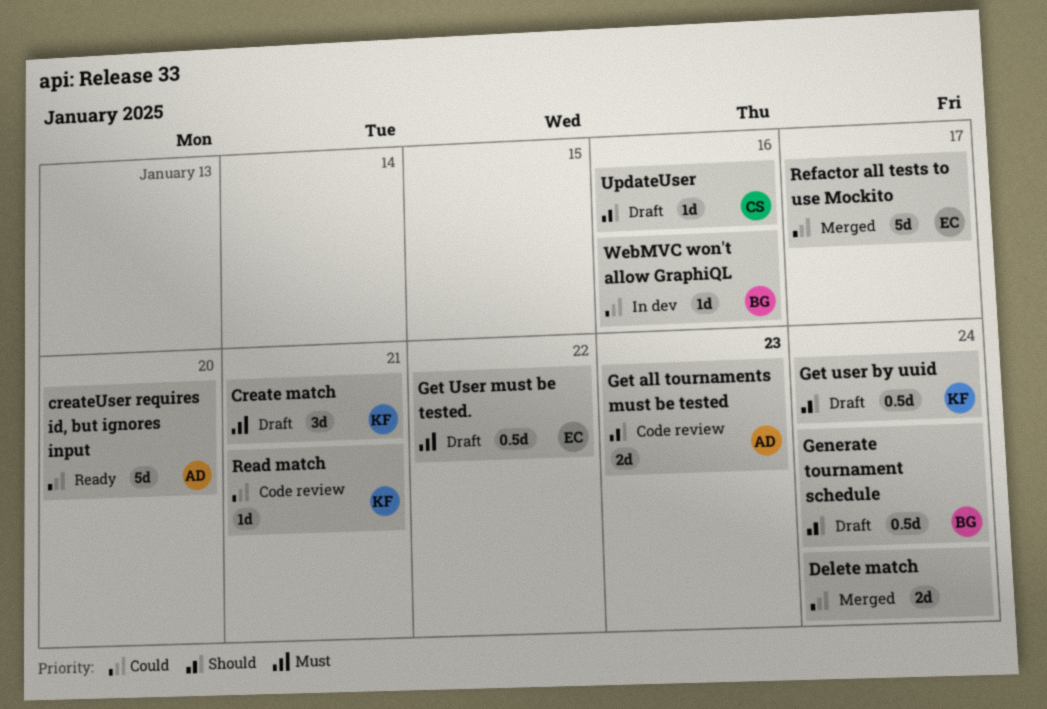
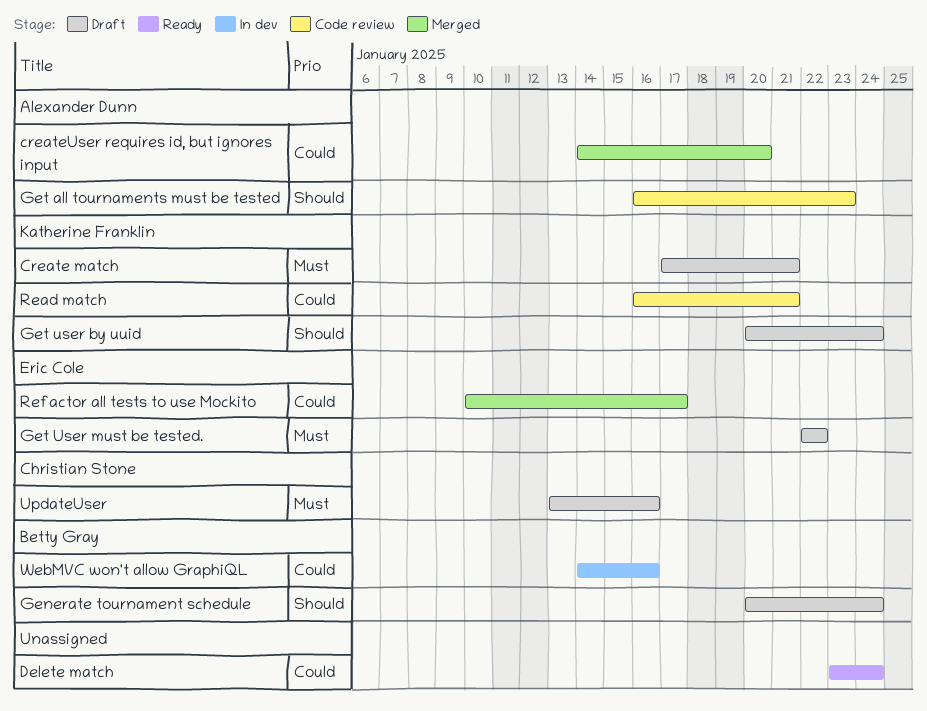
createUser requires id, but ignores input, status: Ready -> Merged
Delete match, status: Merged -> Ready
UpdateUser, priority: Should -> Must

